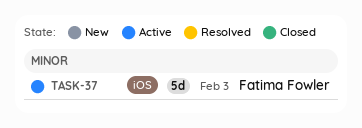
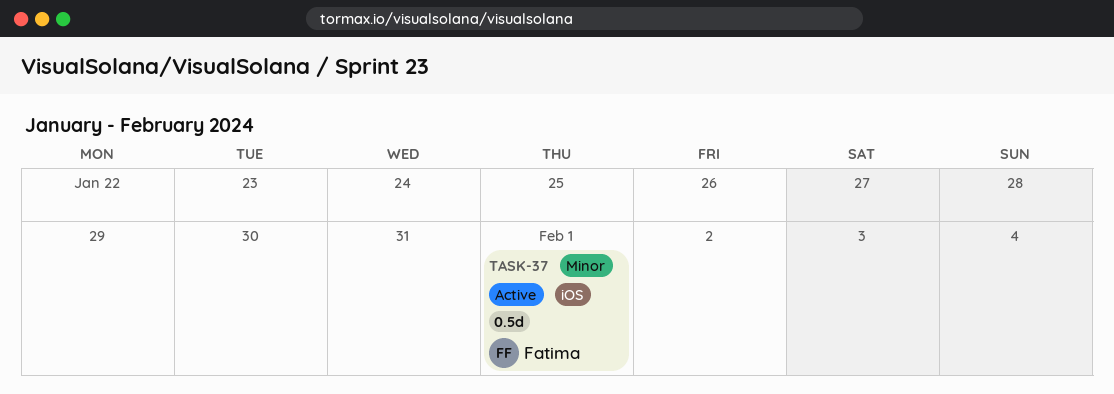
TASK-37, estimate: 5d -> 0.5d
TASK-37, due: Feb 3 -> Feb 1

